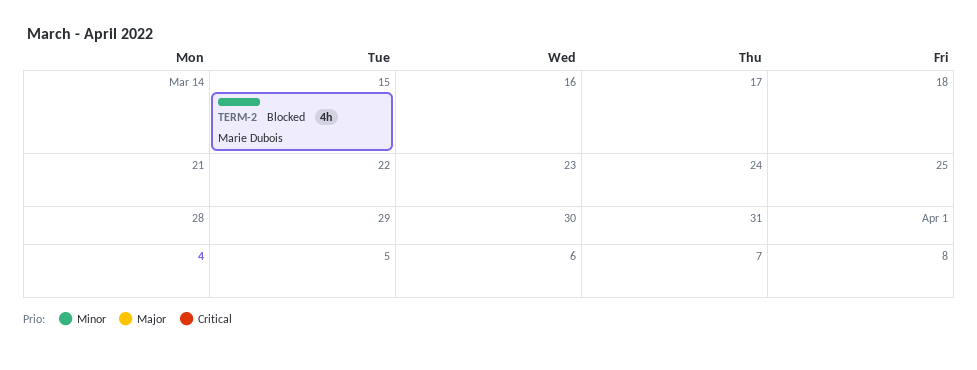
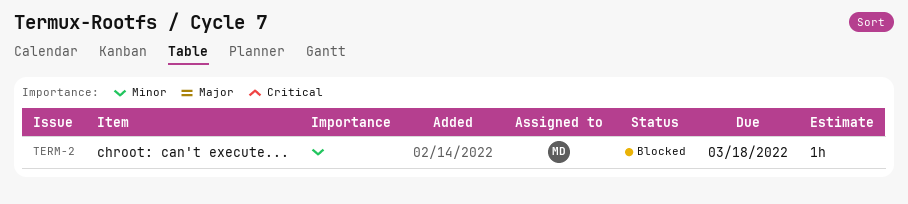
TERM-2, estimate: 4h -> 1h
TERM-2, due: Mar 15 -> Mar 18

